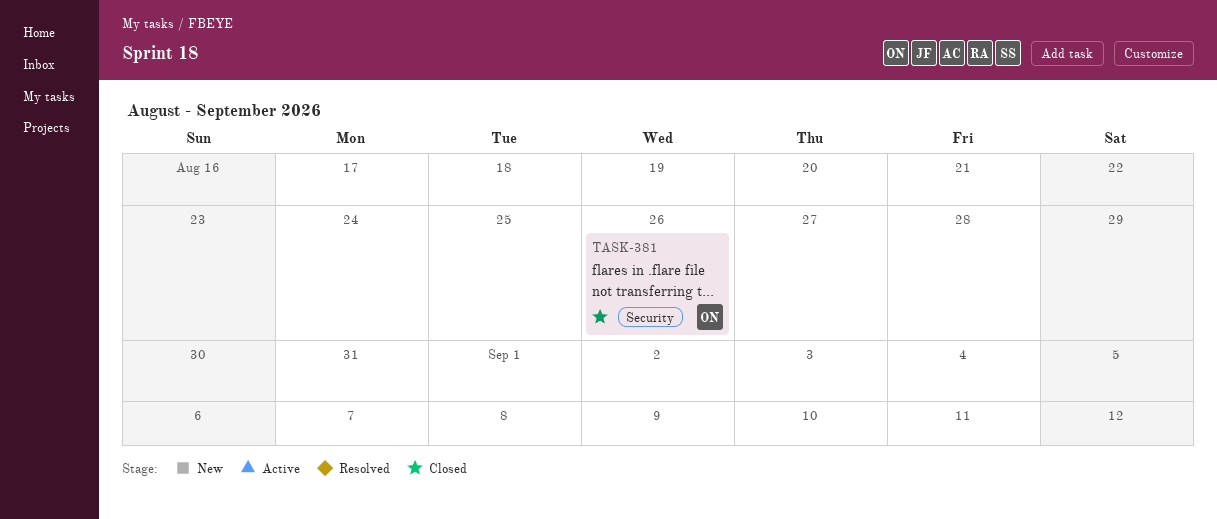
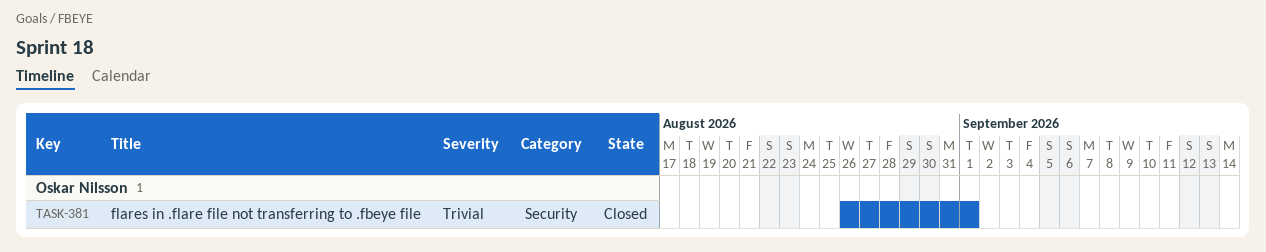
TASK-381, due: Aug 26 -> Sep 1

